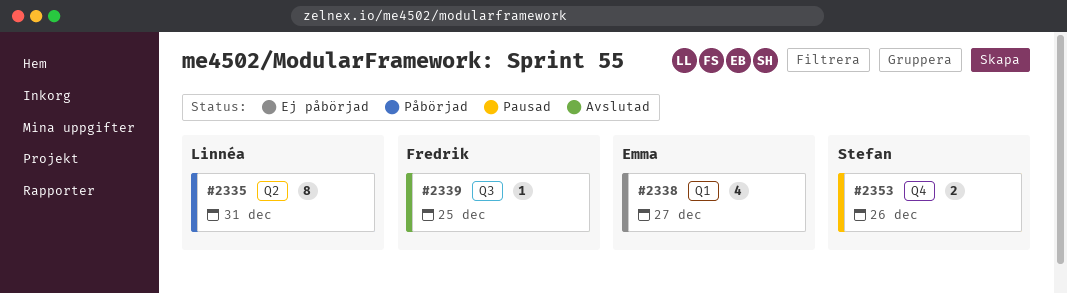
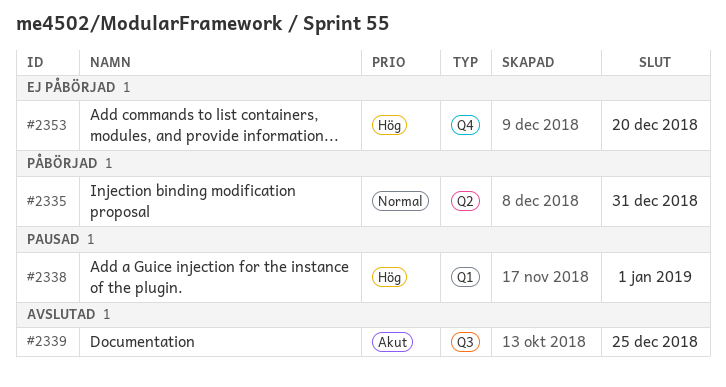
#2338, status: Ej påbörjad -> Pausad
#2338, due: Dec 27 -> Jan 1
#2353, status: Pausad -> Ej påbörjad
#2353, due: Dec 26 -> Dec 20

